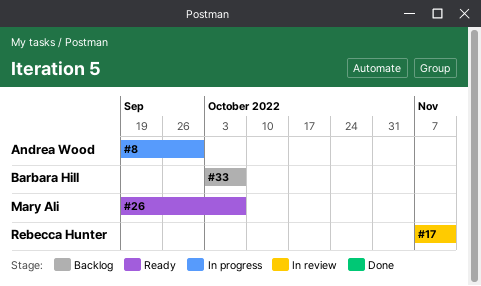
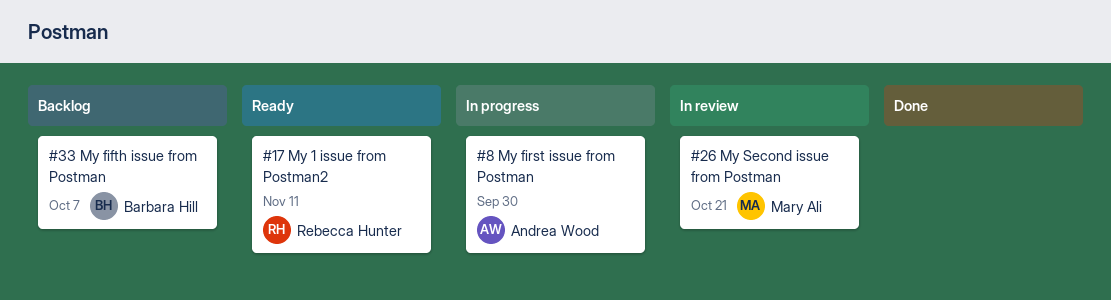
#17, status: In review -> Ready
#26, status: Ready -> In review
#26, due: Oct 7 -> Oct 21

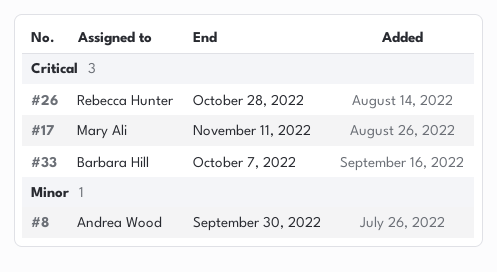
#17, owner: Rebecca Hunter -> Mary Ali
#26, owner: Mary Ali -> Rebecca Hunter
#26, due: Oct 21 -> Oct 28

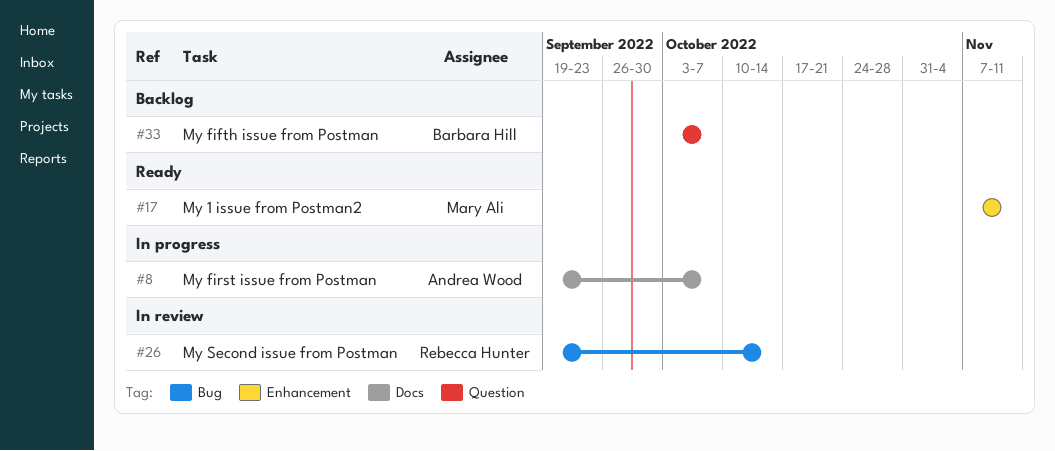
#8, due: Sep 30 -> Oct 7
#26, due: Oct 28 -> Oct 14

